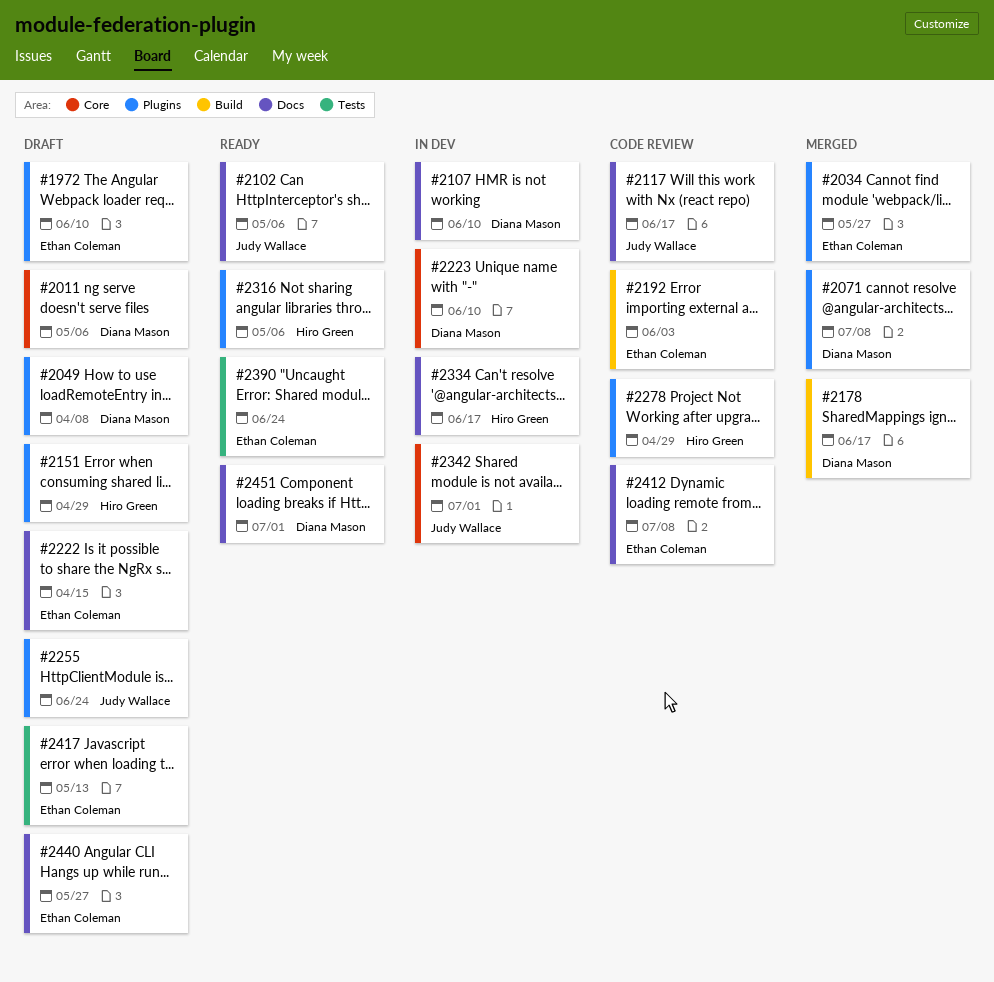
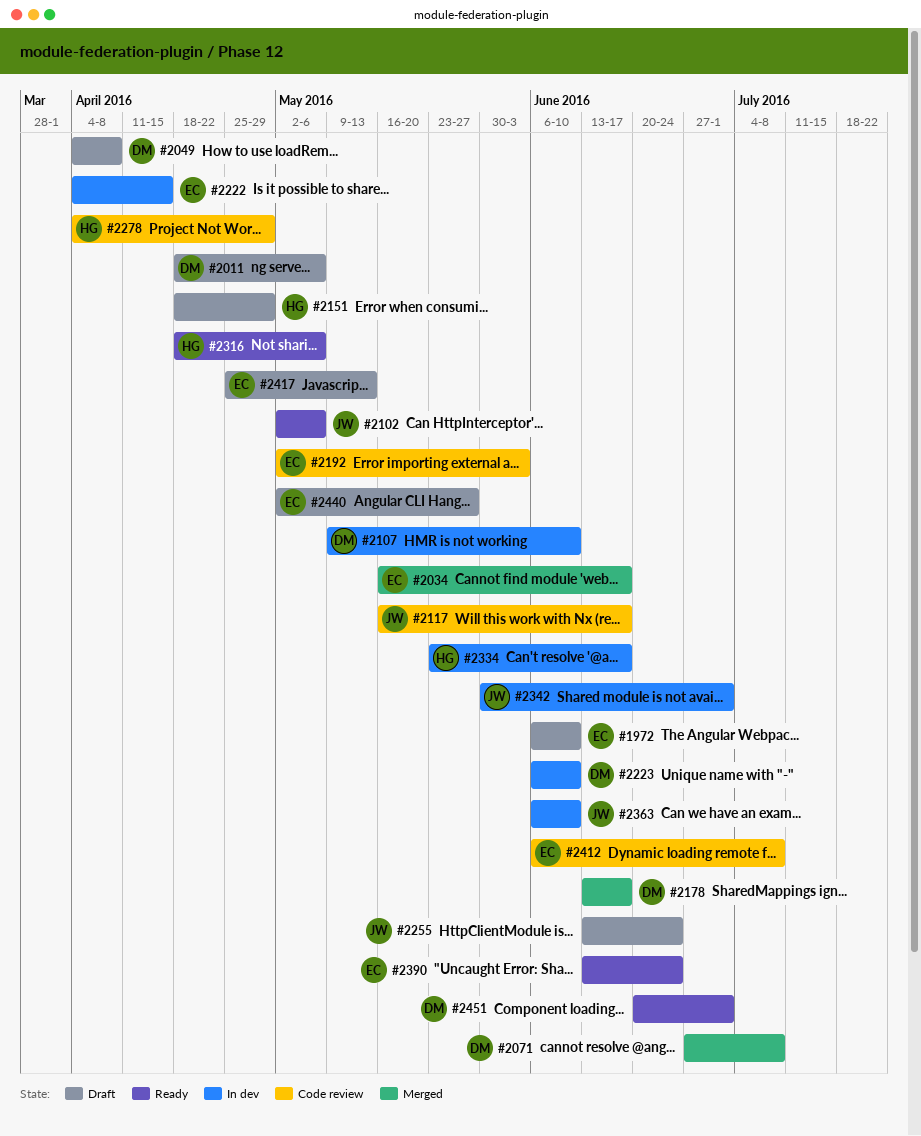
#2034, due: May 27 -> Jun 17
#2222, status: Draft -> In dev
#2363: none -> present

